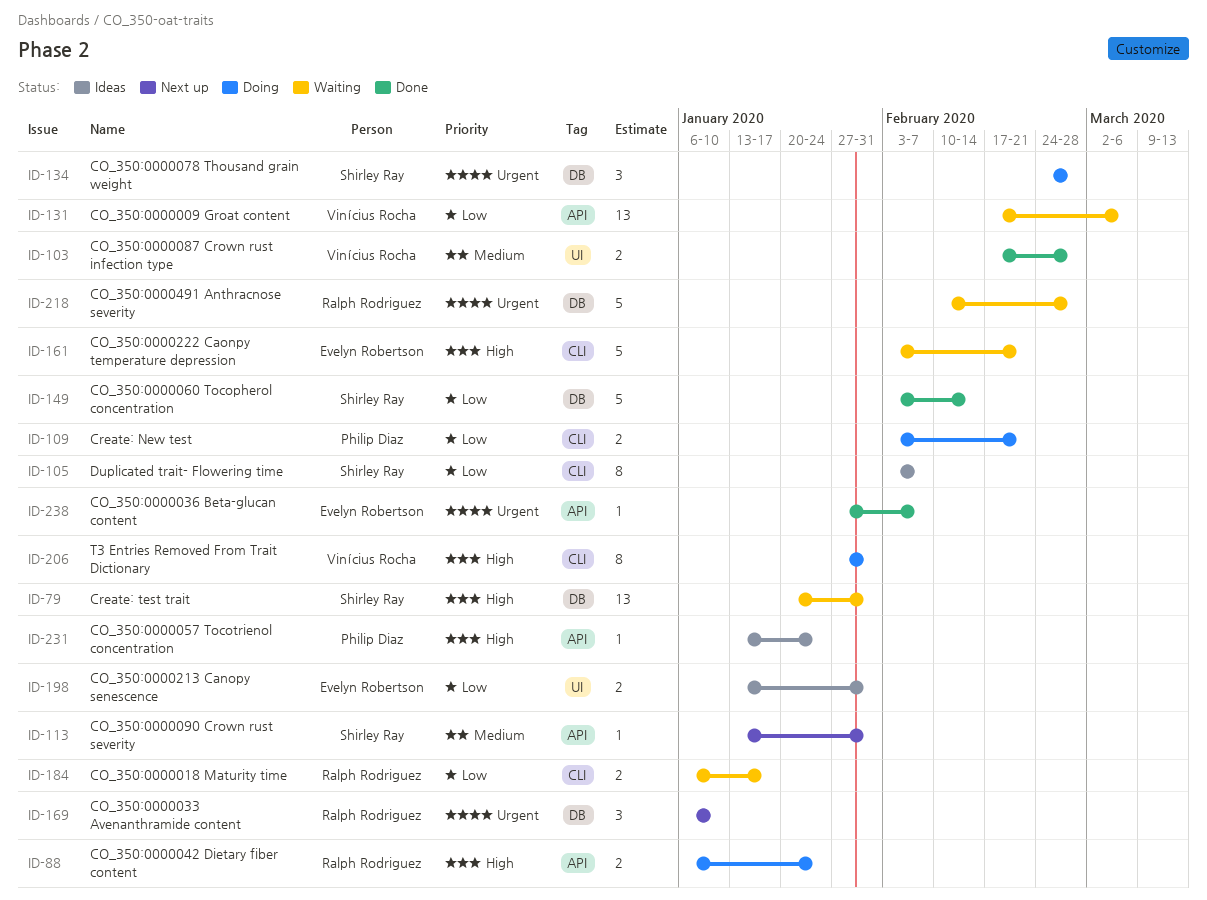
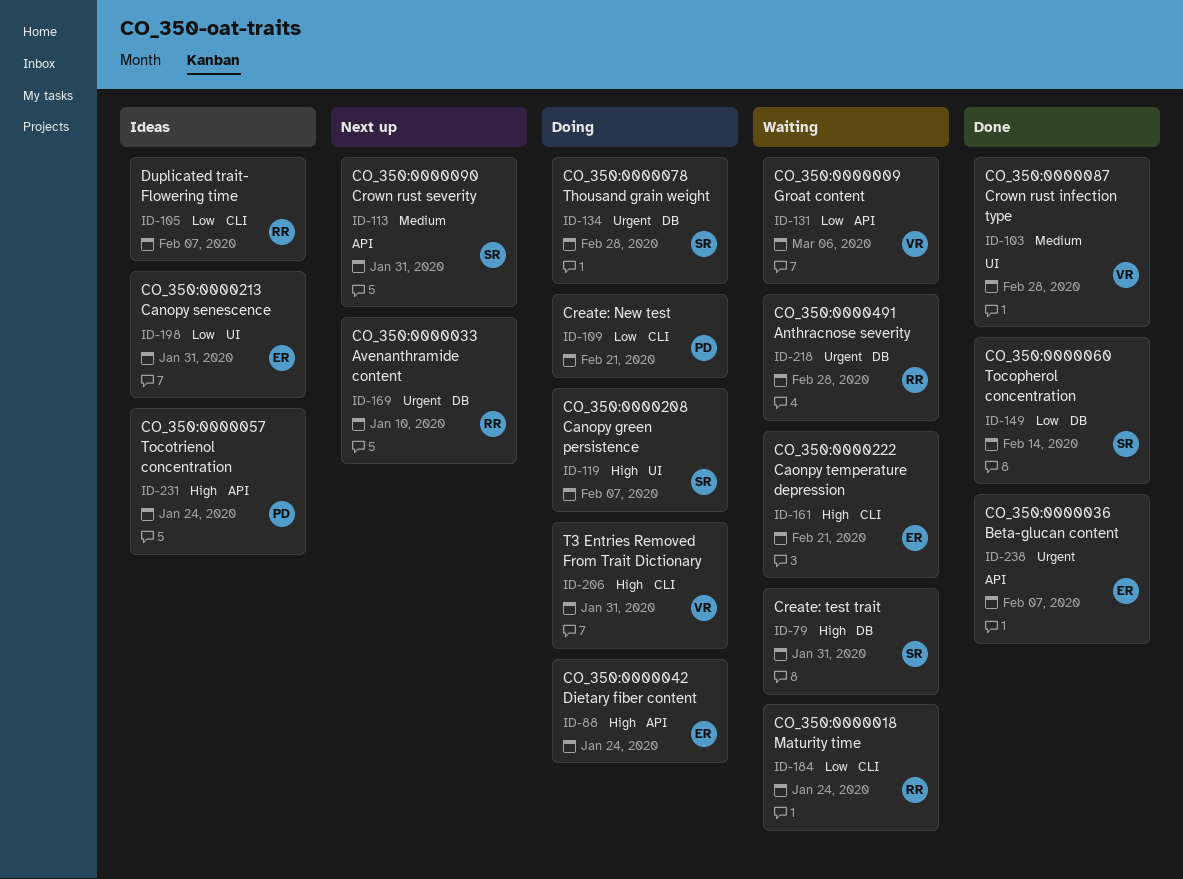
ID-88, owner: Ralph Rodriguez -> Evelyn Robertson
ID-105, owner: Shirley Ray -> Ralph Rodriguez
ID-119: none -> present
ID-184, due: Jan 17 -> Jan 24

